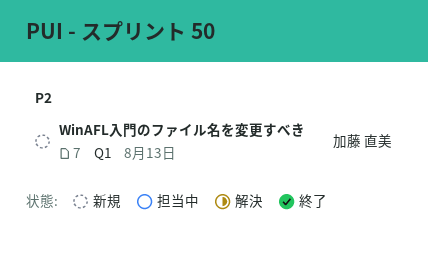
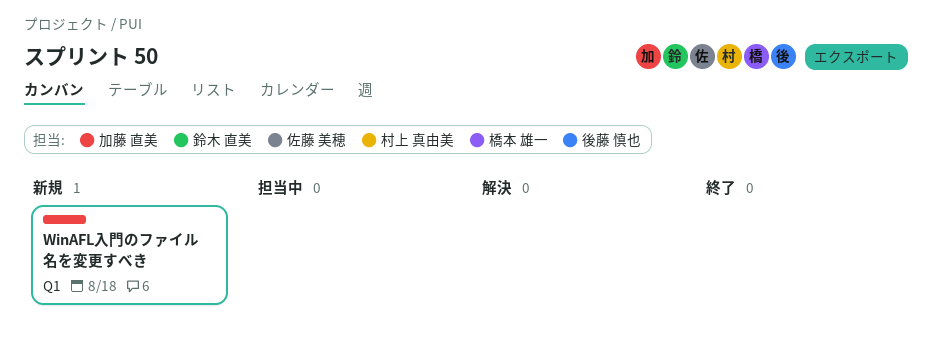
WinAFL入門のファイル名を変更すべき, due: Aug 13 -> Aug 18

